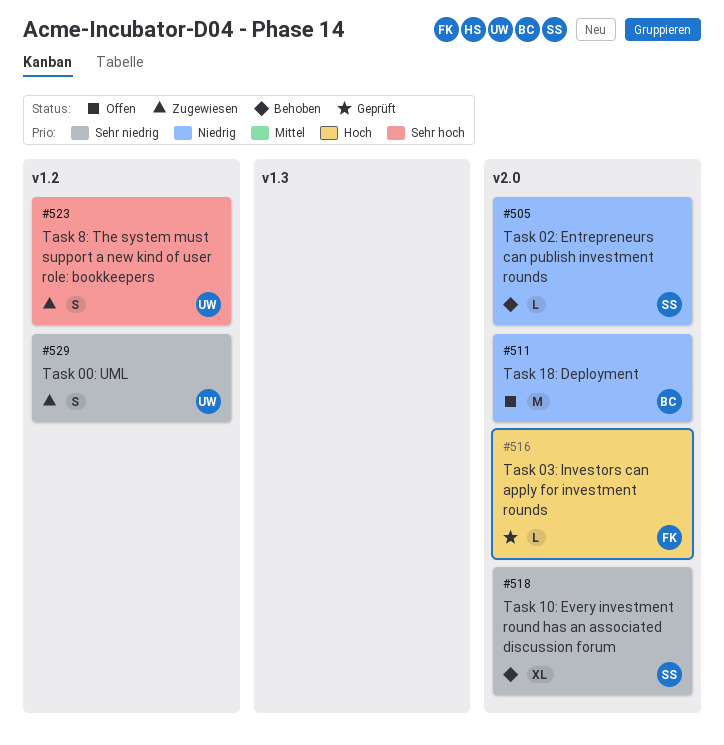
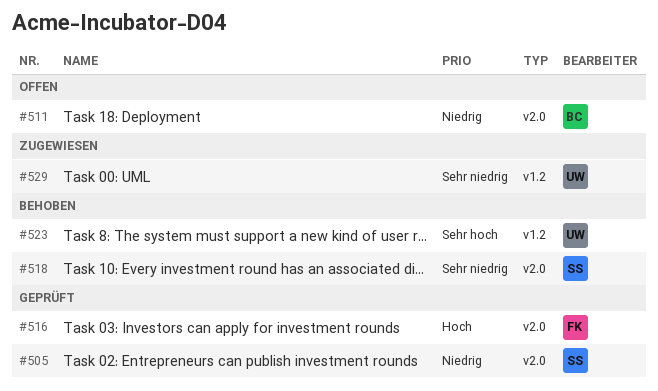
#505, status: Behoben -> Geprüft
#523, status: Zugewiesen -> Behoben

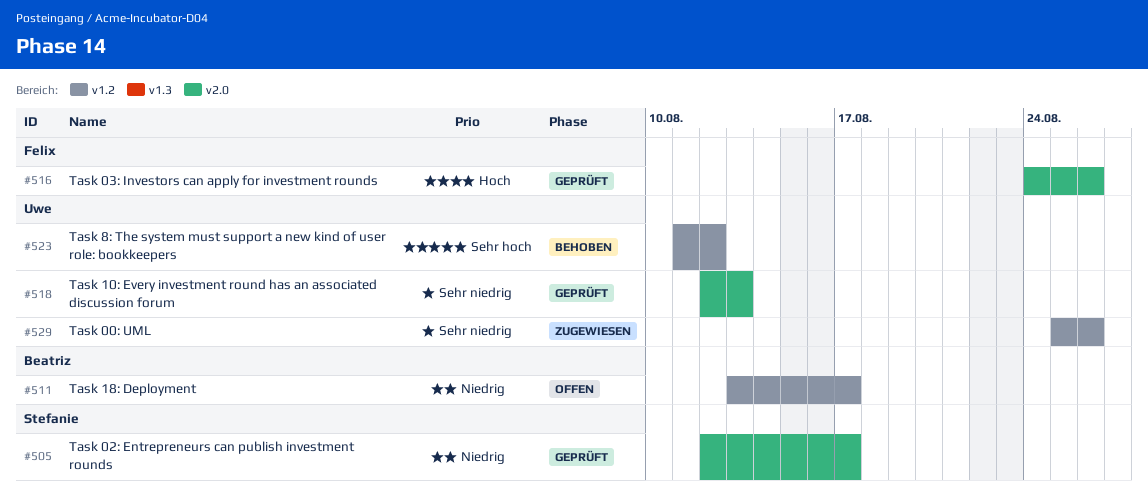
#511, label: v2.0 -> v1.2
#518, status: Behoben -> Geprüft
#518, owner: Stefanie -> Uwe

